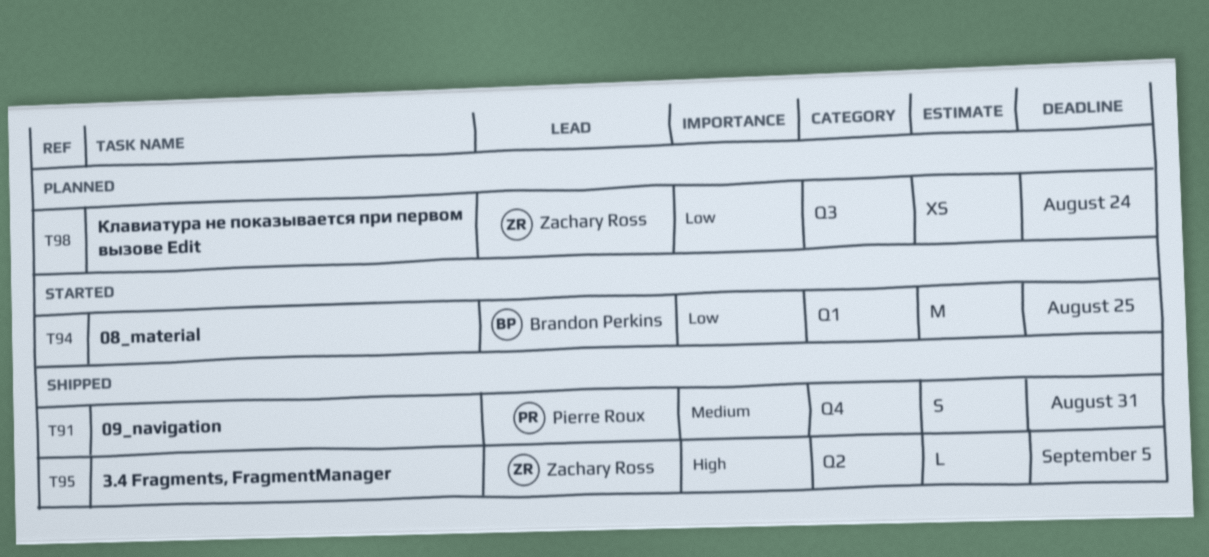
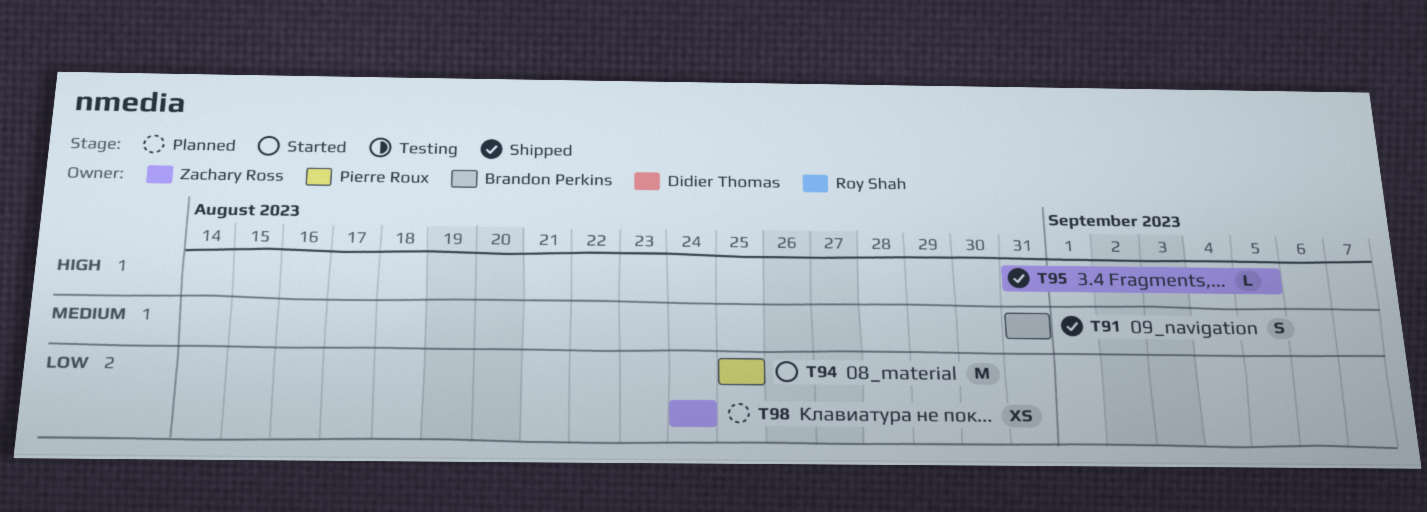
T91, owner: Pierre Roux -> Brandon Perkins
T94, owner: Brandon Perkins -> Pierre Roux

